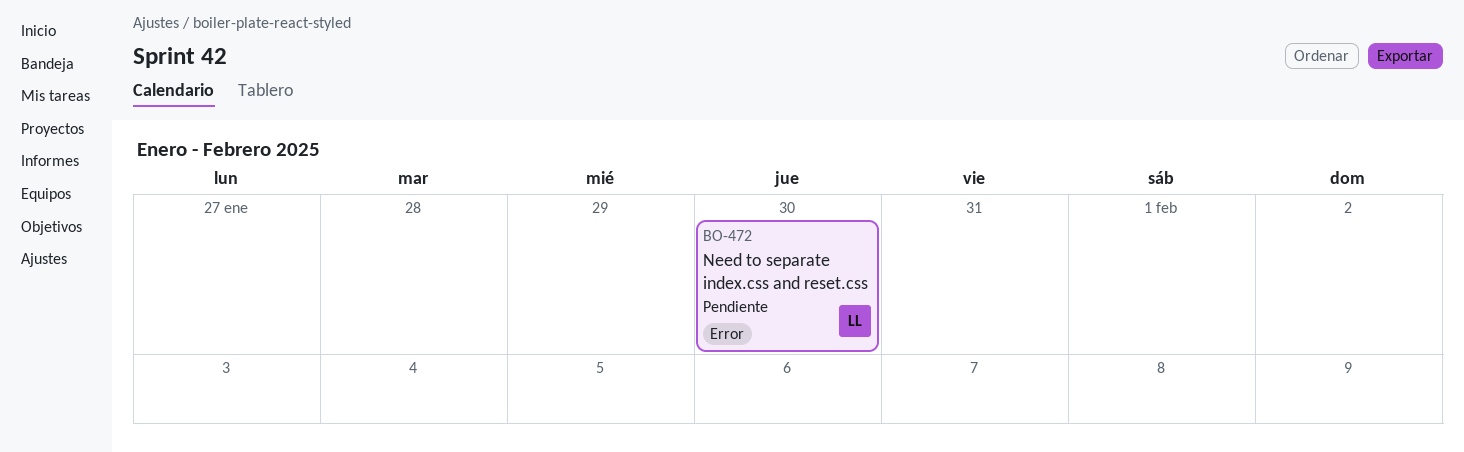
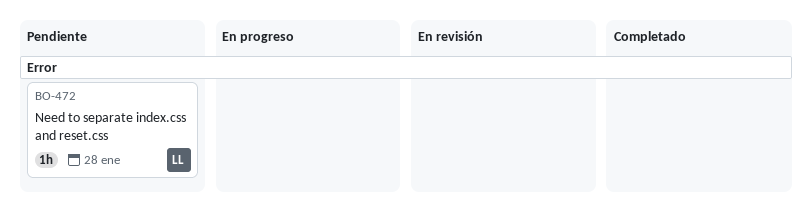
BO-472, due: Jan 30 -> Jan 28

